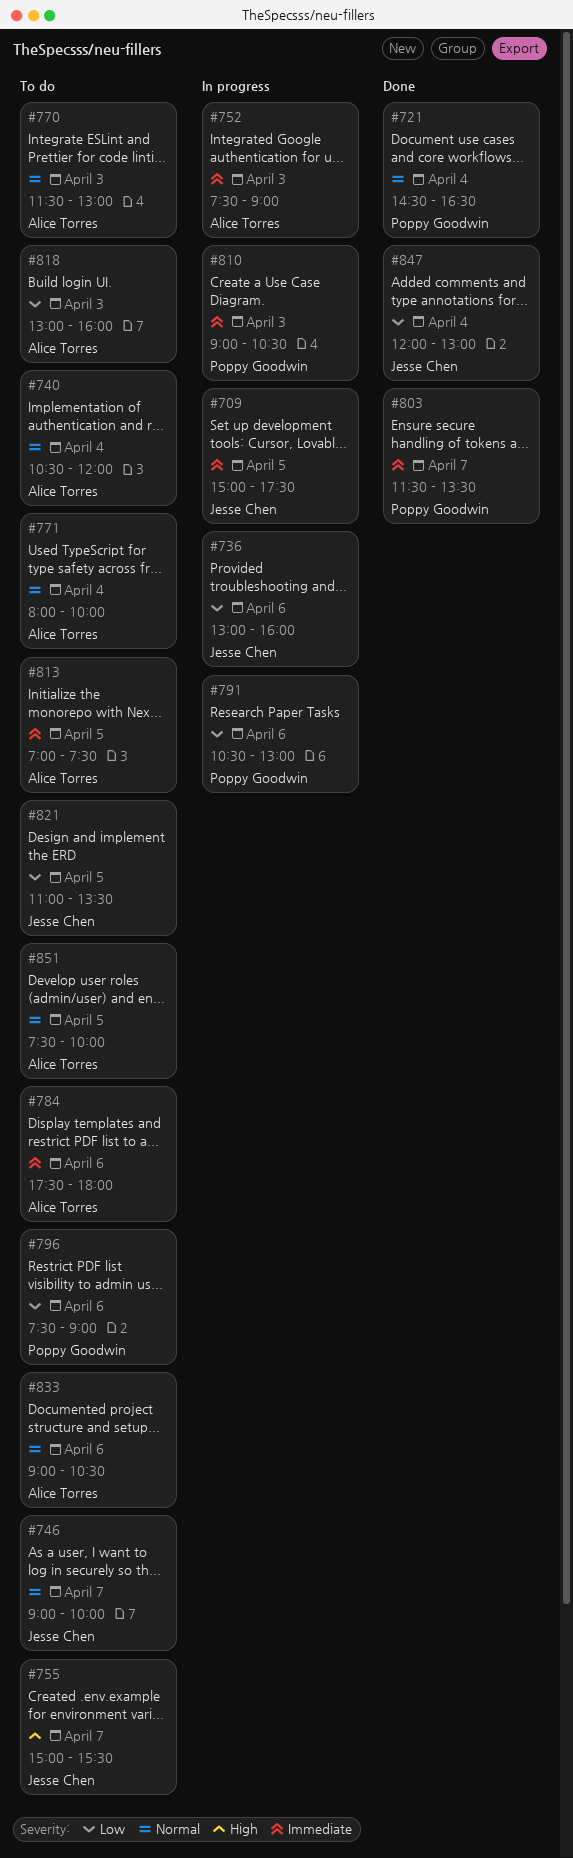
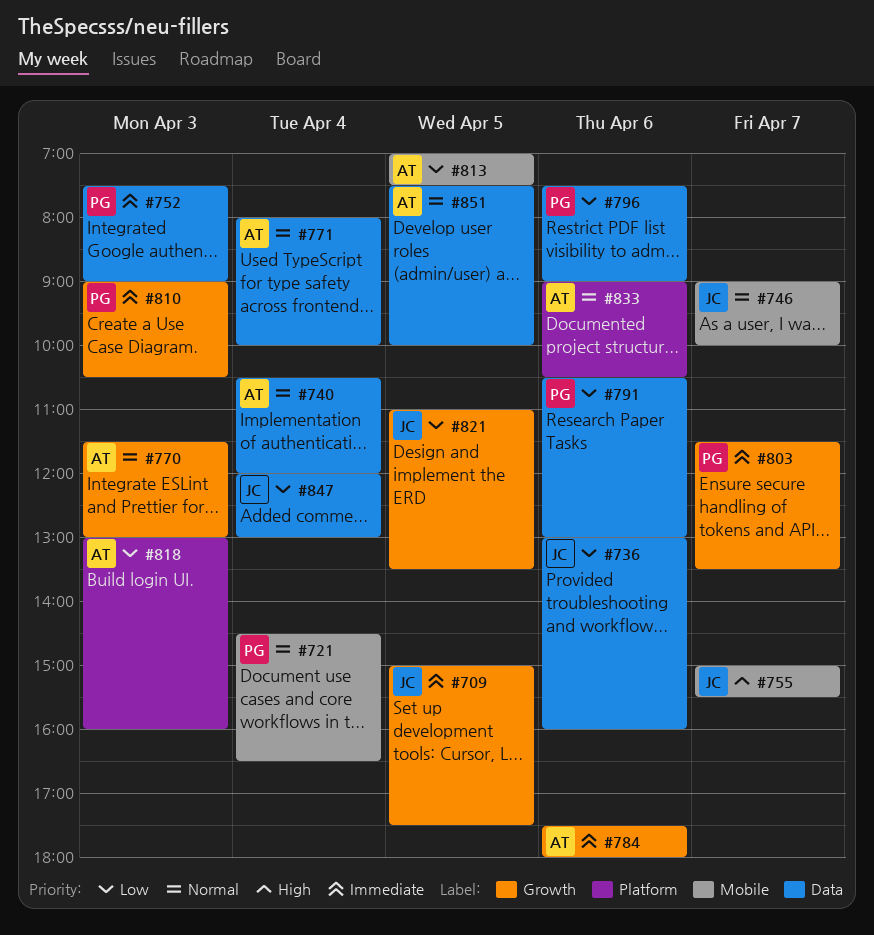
#752, owner: Alice Torres -> Poppy Goodwin
#813, priority: Immediate -> Low

